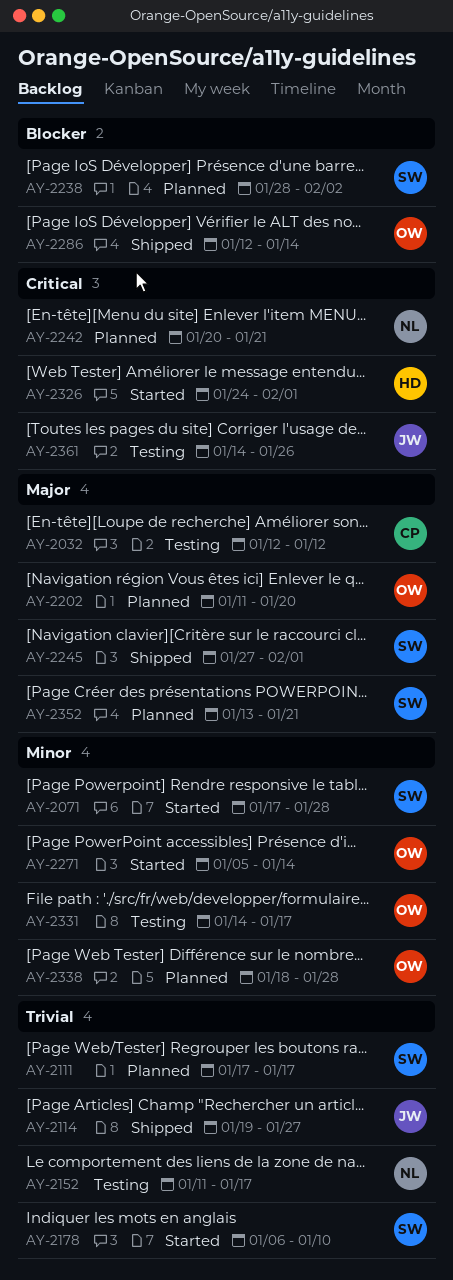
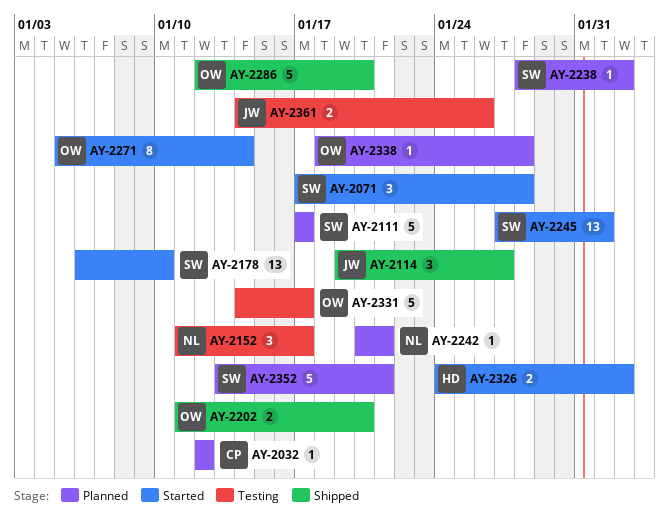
AY-2032, status: Testing -> Planned
AY-2202, status: Planned -> Shipped
AY-2245, status: Shipped -> Started
AY-2286, due: Jan 14 -> Jan 20
AY-2326, due: Feb 1 -> Feb 2

